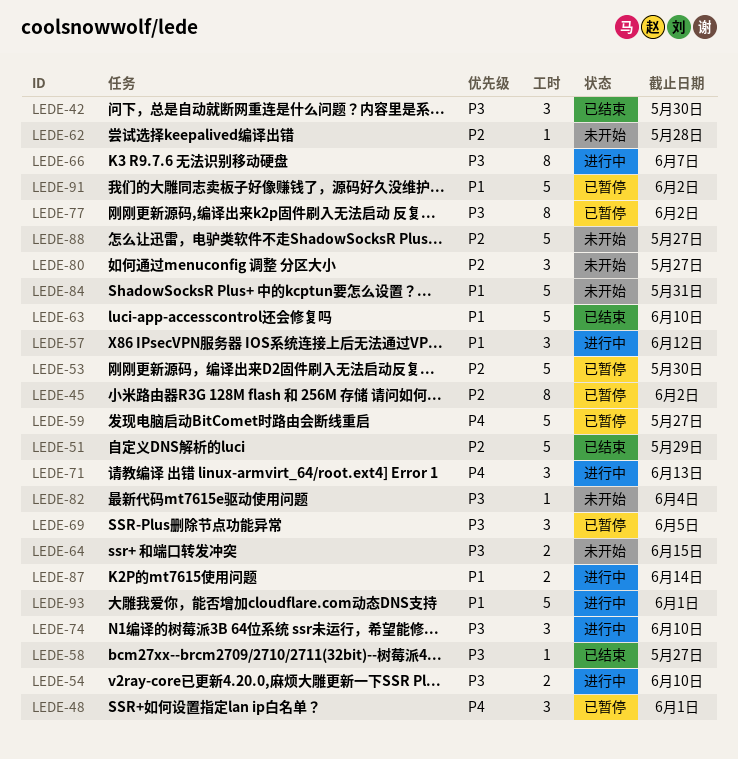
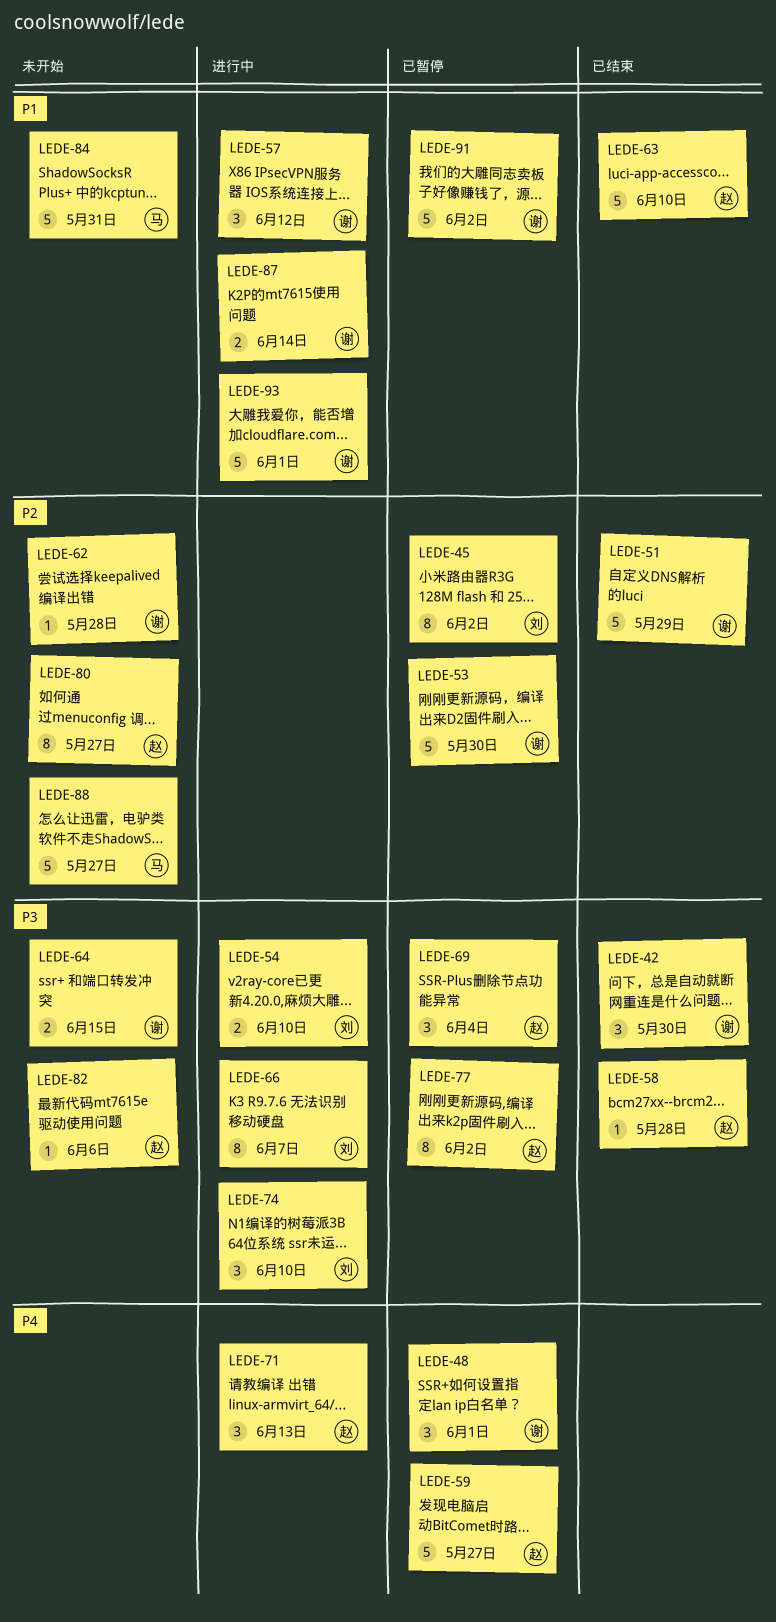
LEDE-58, due: May 27 -> May 28
LEDE-69, due: Jun 5 -> Jun 4
LEDE-80, estimate: 3 -> 8
LEDE-82, due: Jun 4 -> Jun 6

